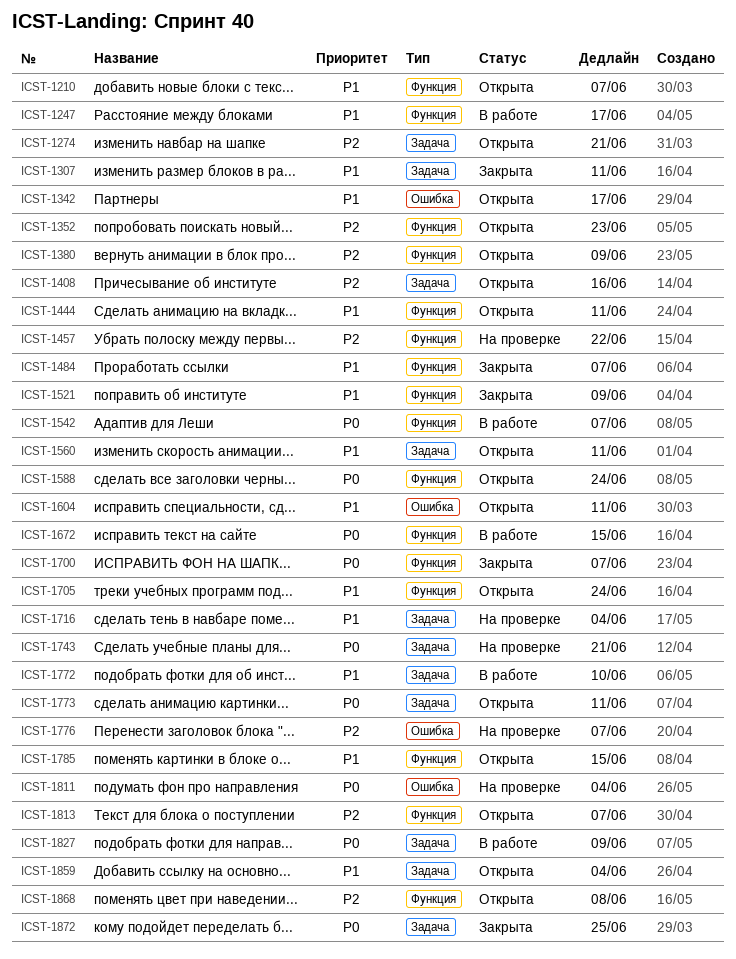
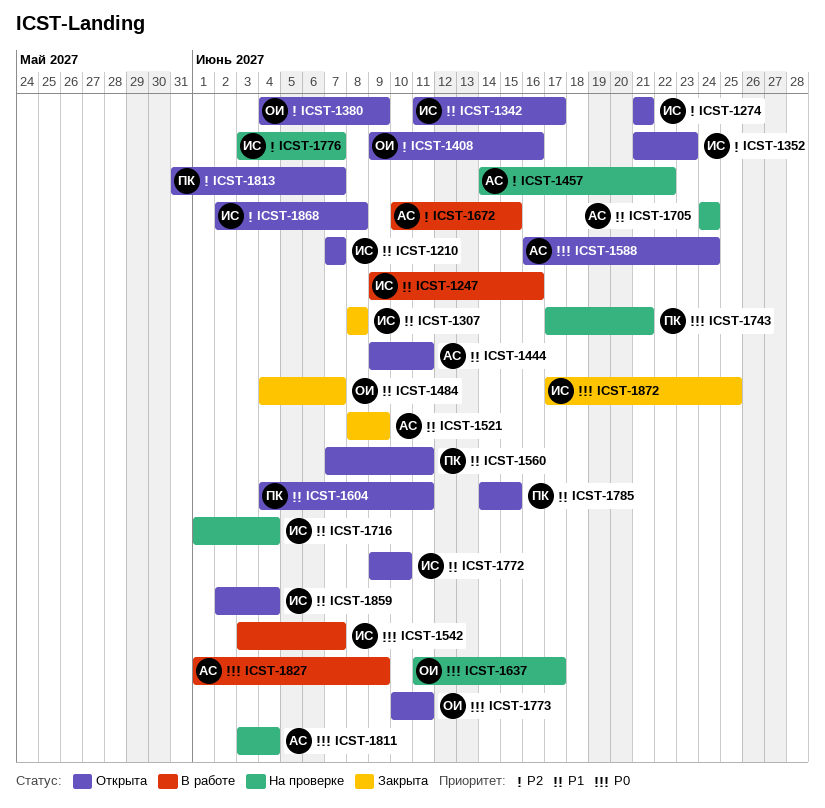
ICST-1247, due: Jun 17 -> Jun 16
ICST-1307, due: Jun 11 -> Jun 8
ICST-1637: none -> present
ICST-1672, priority: P0 -> P2
ICST-1700: present -> none
ICST-1705, status: Открыта -> На проверке
ICST-1772, status: В работе -> Открыта

